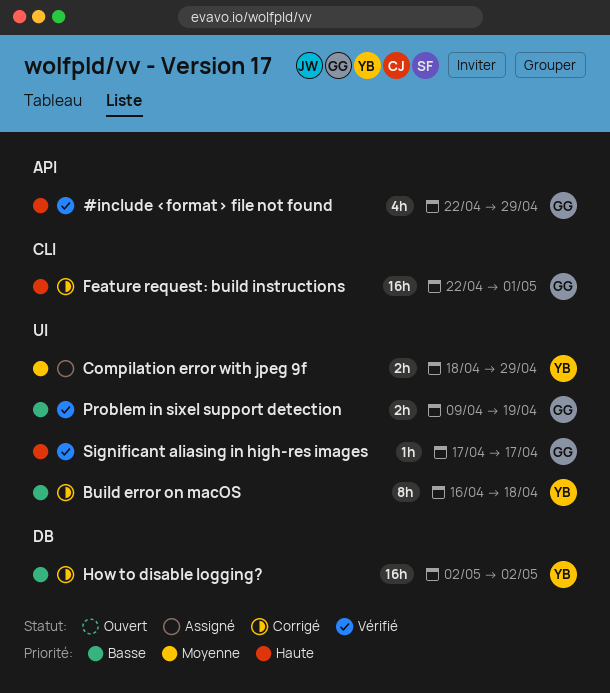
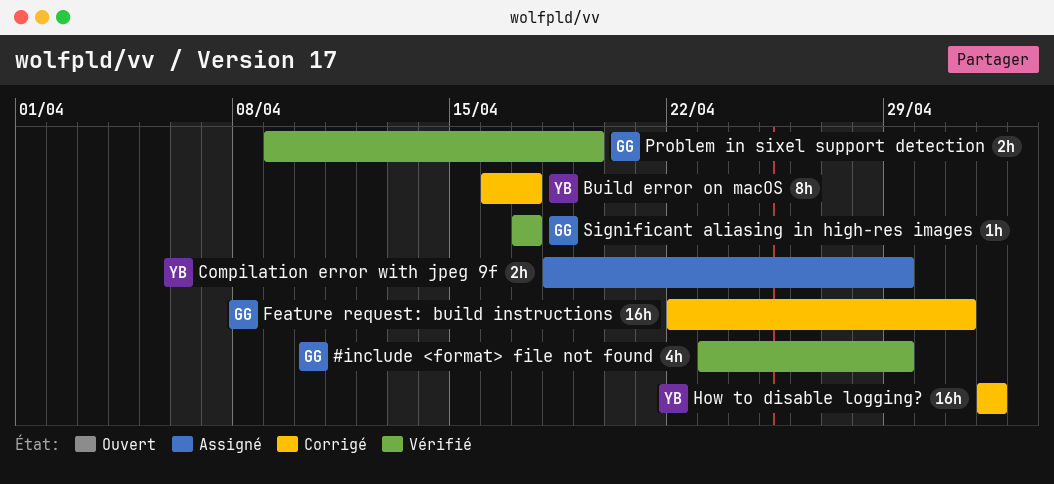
#include <format> file not found, start: Apr 22 -> Apr 23
Build error on macOS, due: Apr 18 -> Apr 17

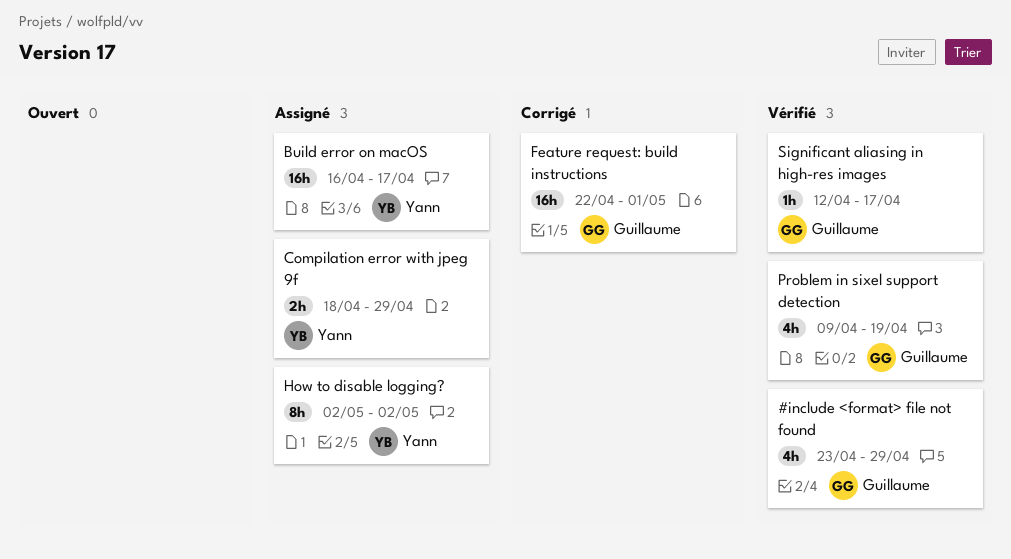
Build error on macOS, status: Corrigé -> Assigné
Build error on macOS, estimate: 8h -> 16h
How to disable logging?, status: Corrigé -> Assigné
How to disable logging?, estimate: 16h -> 8h
Problem in sixel support detection, estimate: 2h -> 4h
Significant aliasing in high-res images, start: Apr 17 -> Apr 12

